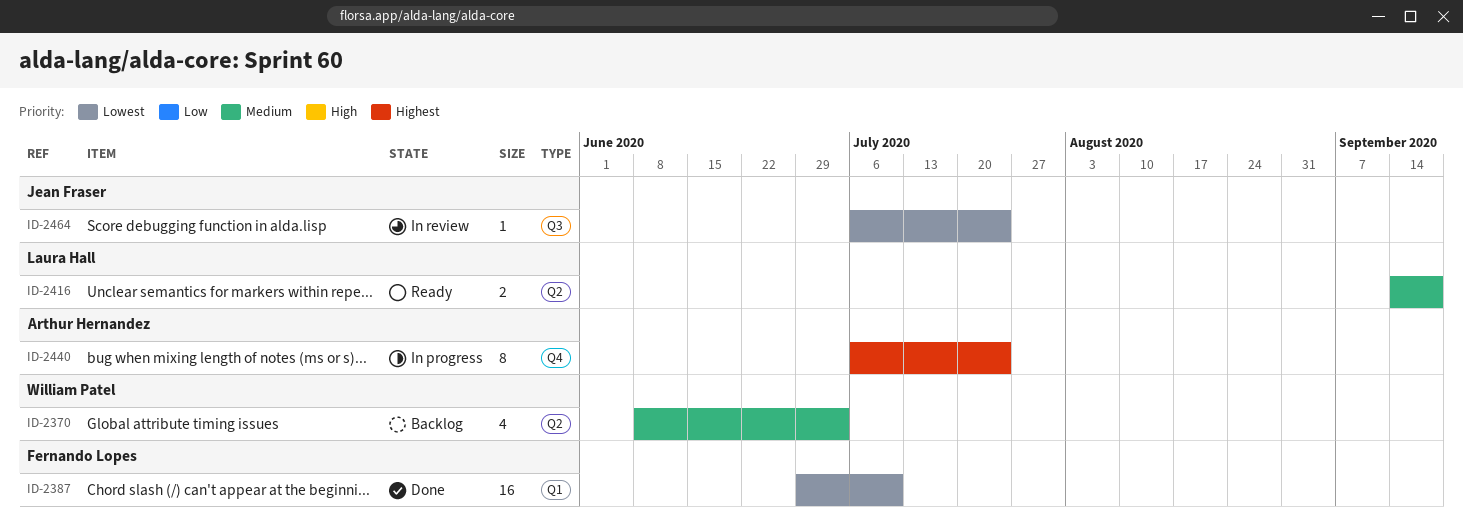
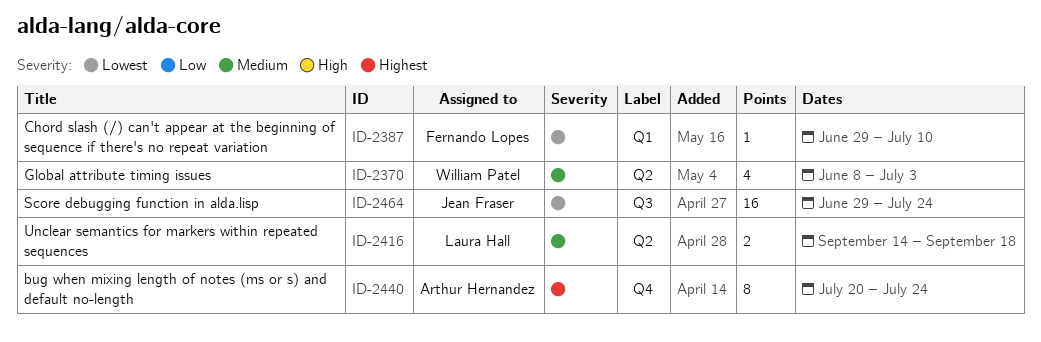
ID-2387, estimate: 16 -> 1
ID-2440, start: Jul 6 -> Jul 20
ID-2464, estimate: 1 -> 16
ID-2464, start: Jul 6 -> Jun 29

